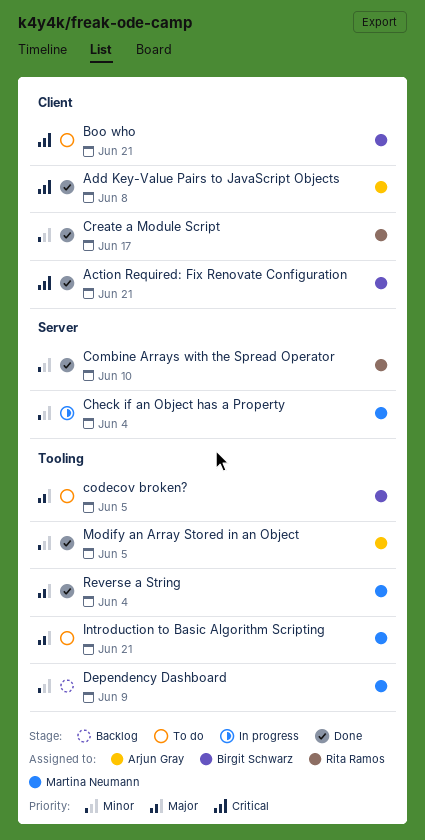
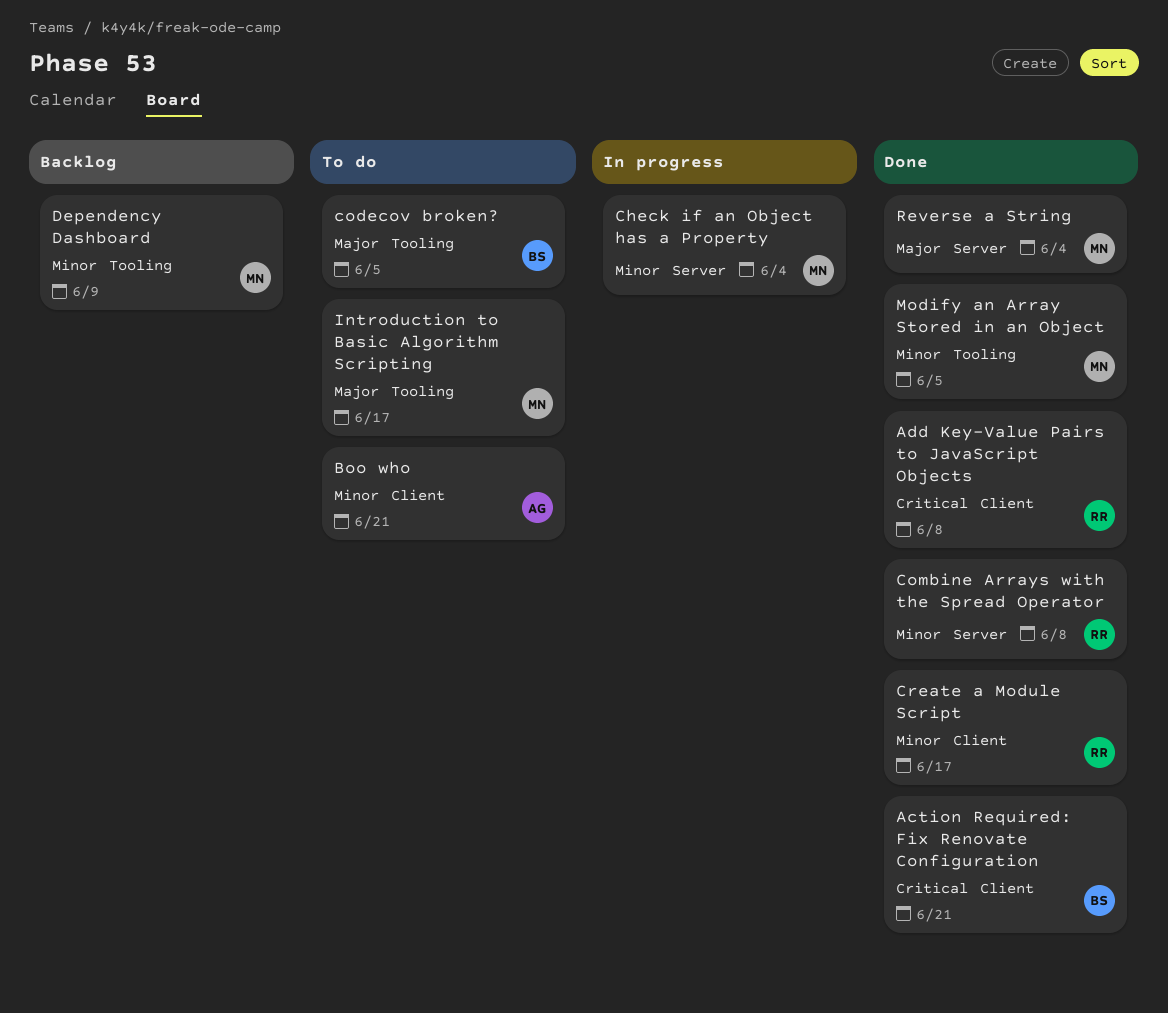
Add Key-Value Pairs to JavaScript Objects, owner: Arjun Gray -> Rita Ramos
Boo who, owner: Birgit Schwarz -> Arjun Gray
Boo who, priority: Critical -> Minor
Combine Arrays with the Spread Operator, due: Jun 10 -> Jun 8
Introduction to Basic Algorithm Scripting, due: Jun 21 -> Jun 17
Modify an Array Stored in an Object, owner: Arjun Gray -> Martina Neumann
Reverse a String, label: Tooling -> Server

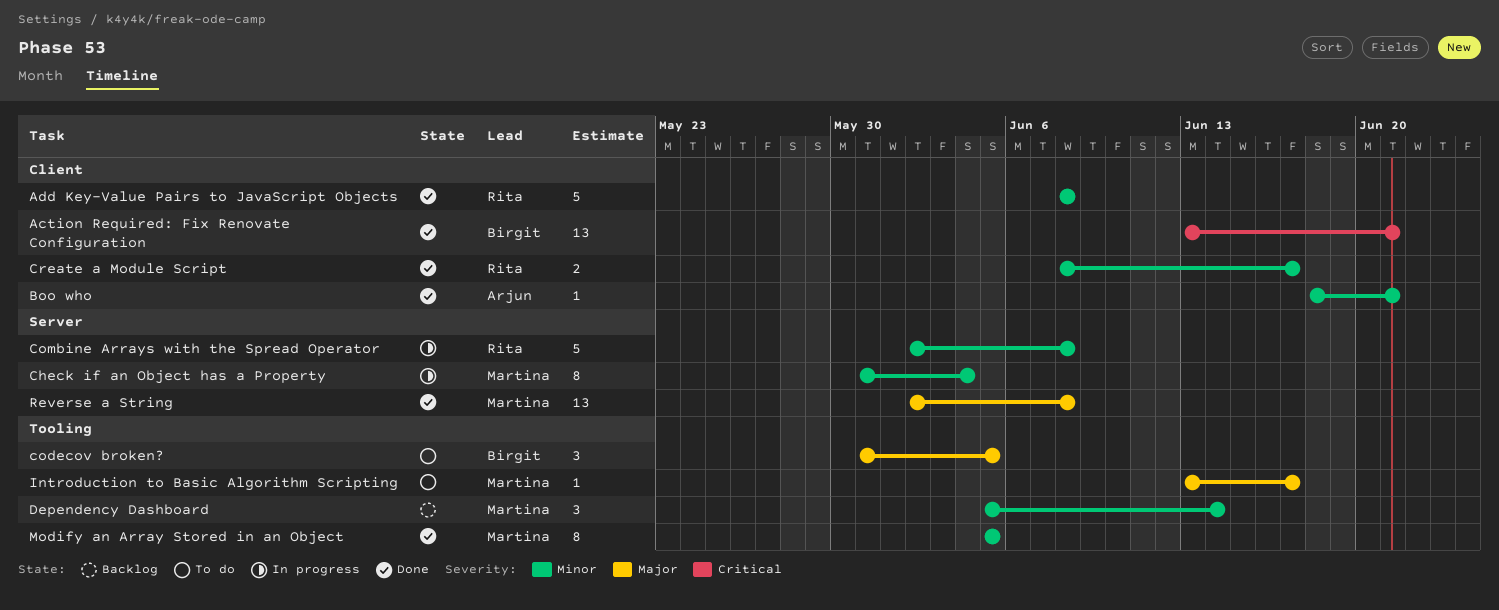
Add Key-Value Pairs to JavaScript Objects, priority: Critical -> Minor
Boo who, status: To do -> Done
Combine Arrays with the Spread Operator, status: Done -> In progress
Dependency Dashboard, due: Jun 9 -> Jun 14
Reverse a String, due: Jun 4 -> Jun 8

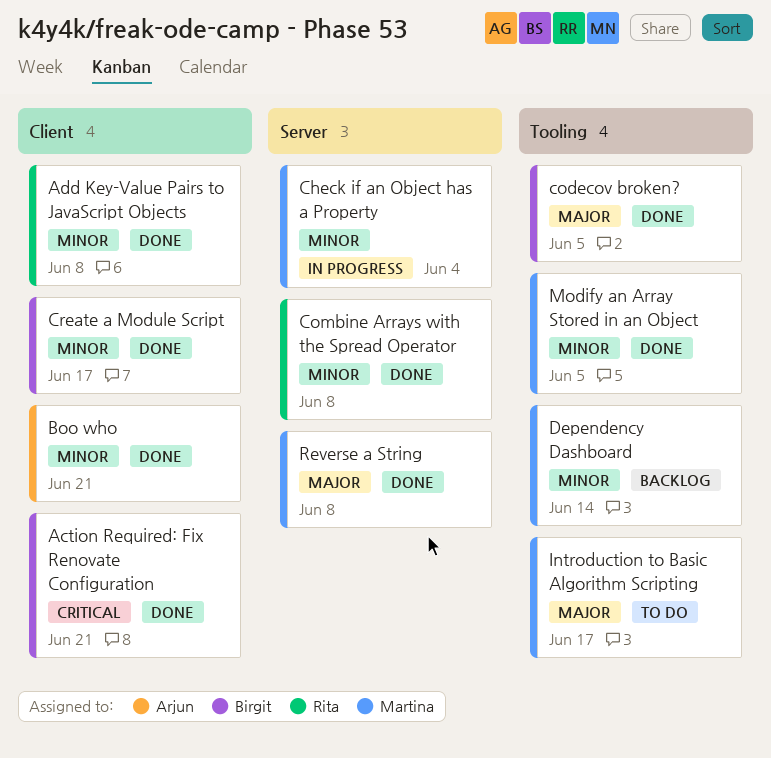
codecov broken?, status: To do -> Done
Combine Arrays with the Spread Operator, status: In progress -> Done
Create a Module Script, owner: Rita -> Birgit

